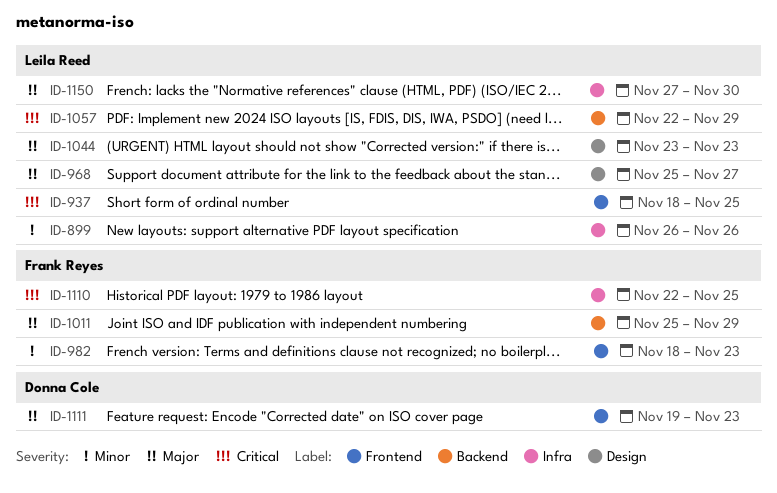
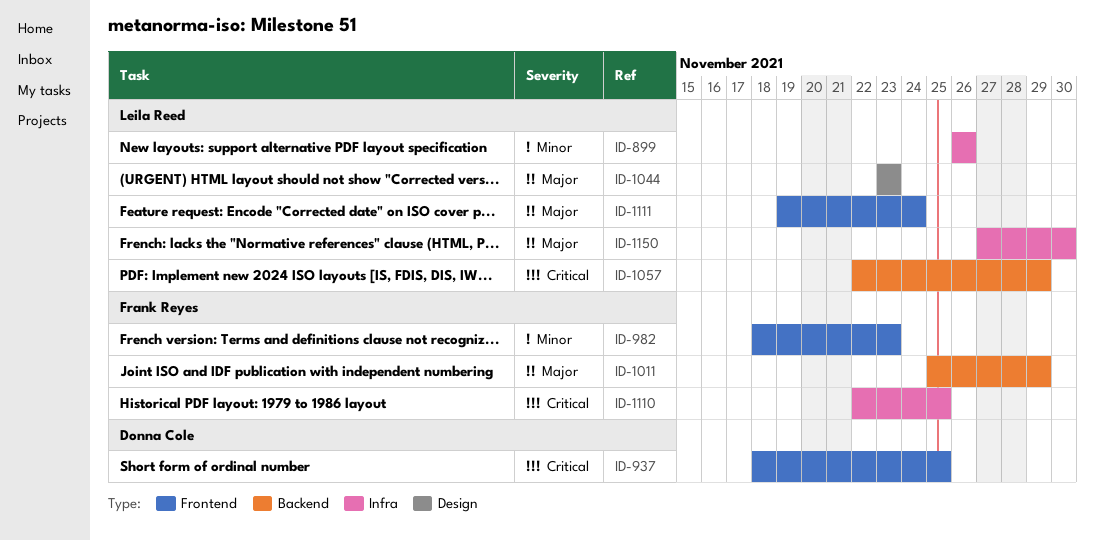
ID-937, owner: Leila Reed -> Donna Cole
ID-968: present -> none
ID-1111, owner: Donna Cole -> Leila Reed
ID-1111, due: Nov 23 -> Nov 24

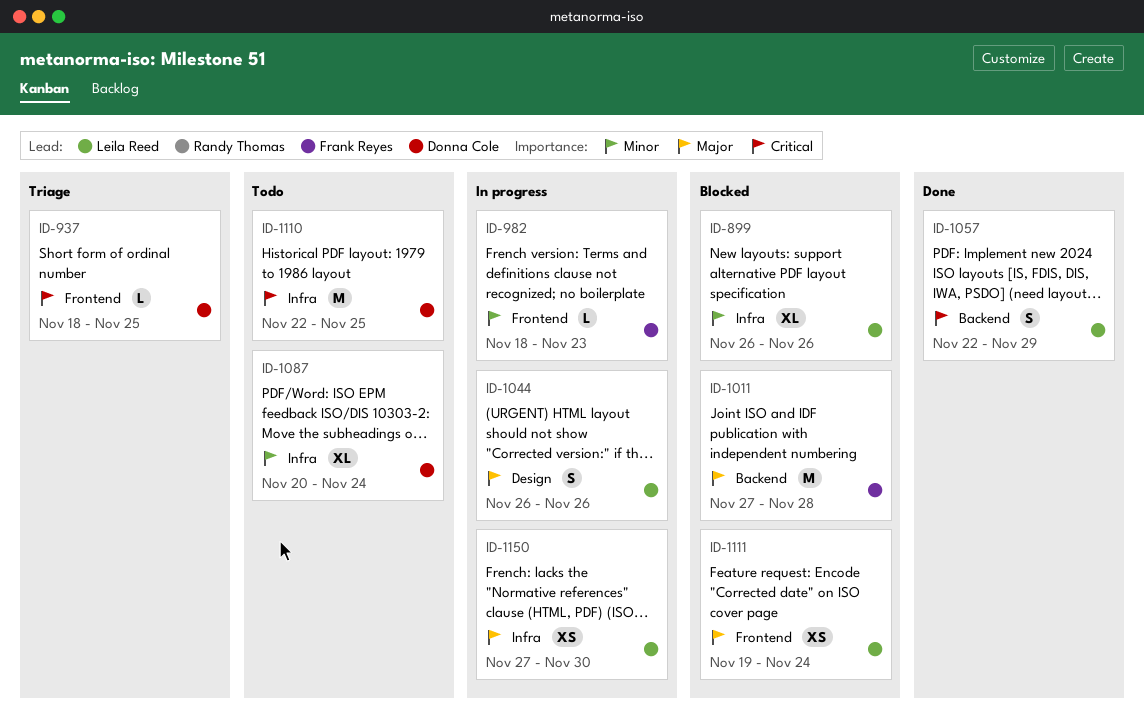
ID-1011, start: Nov 25 -> Nov 27
ID-1011, due: Nov 29 -> Nov 28
ID-1044, start: Nov 23 -> Nov 26
ID-1044, due: Nov 23 -> Nov 26
ID-1087: none -> present
ID-1110, owner: Frank Reyes -> Donna Cole

